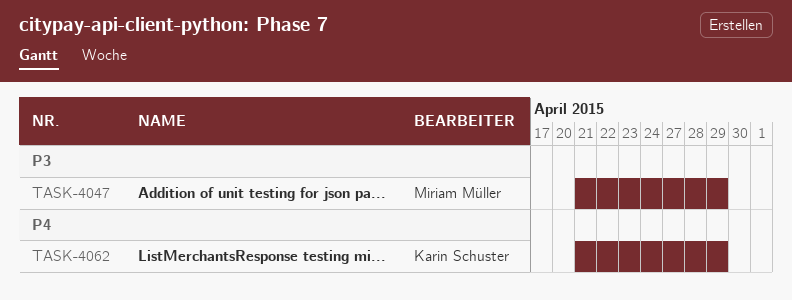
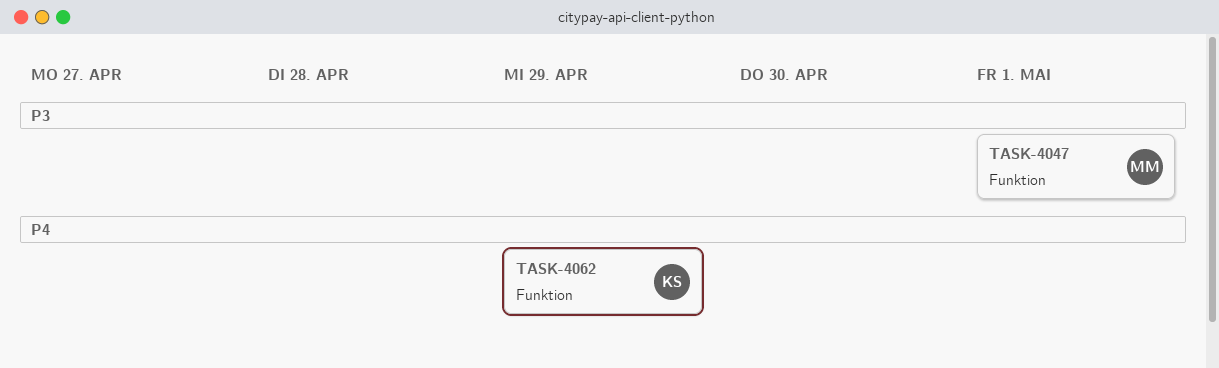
TASK-4047, due: Apr 29 -> May 1

